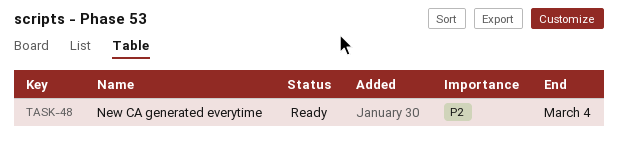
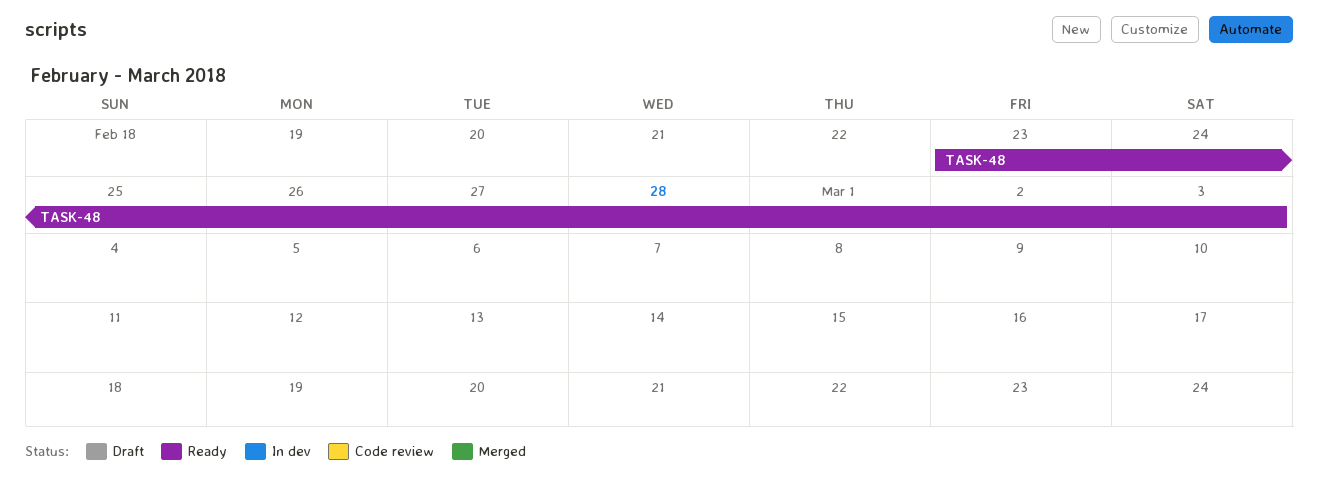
TASK-48, due: Mar 4 -> Mar 3

